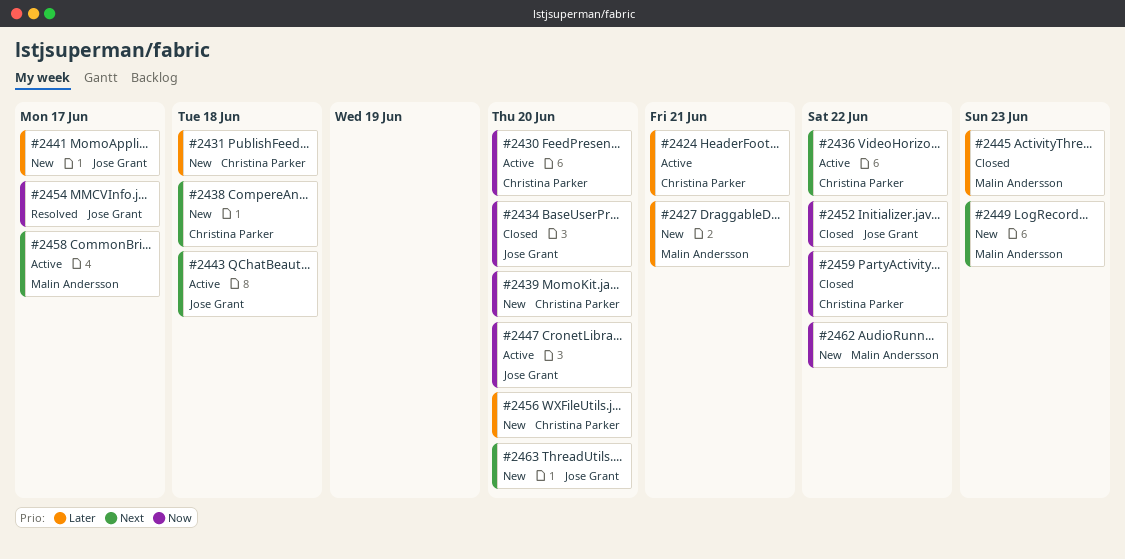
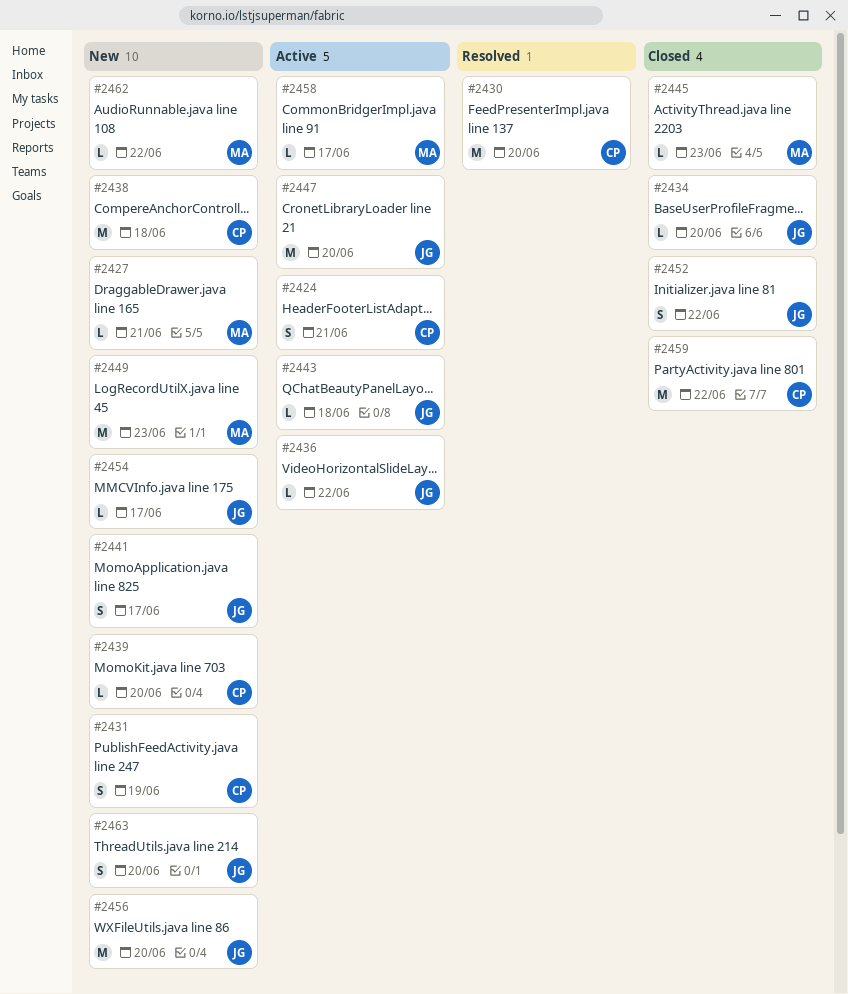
#2430, status: Active -> Resolved
#2431, due: Jun 18 -> Jun 19
#2436, owner: Christina Parker -> Jose Grant
#2454, status: Resolved -> New
#2456, owner: Christina Parker -> Jose Grant

